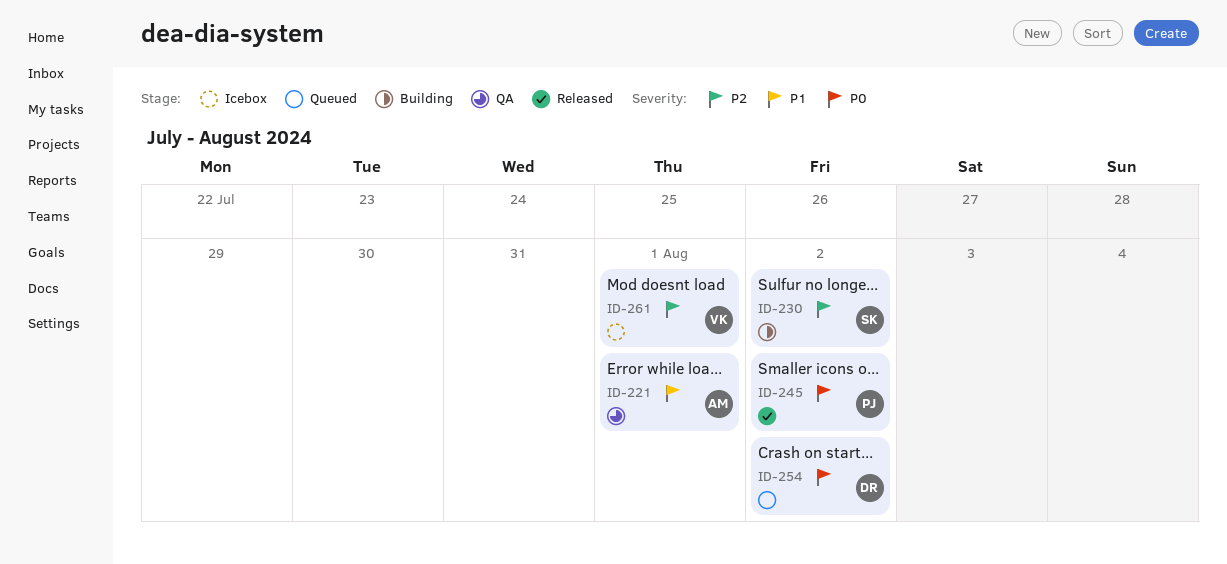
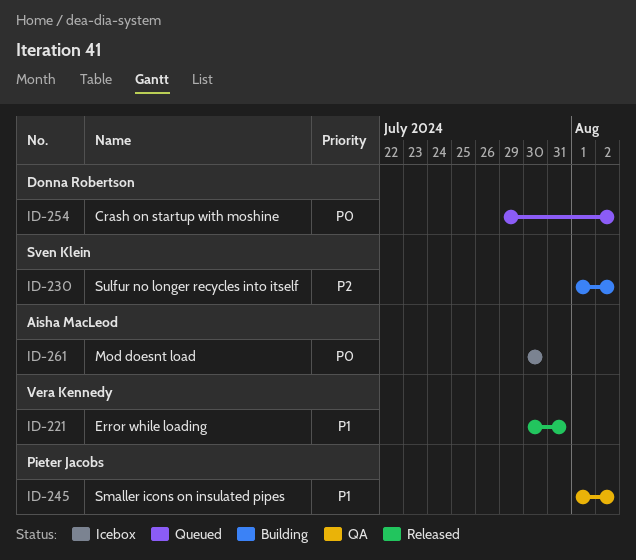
ID-221, status: QA -> Released
ID-221, owner: Aisha MacLeod -> Vera Kennedy
ID-221, due: Aug 1 -> Jul 31
ID-245, status: Released -> QA
ID-245, priority: P0 -> P1
ID-261, owner: Vera Kennedy -> Aisha MacLeod
ID-261, priority: P2 -> P0
ID-261, due: Aug 1 -> Jul 30

